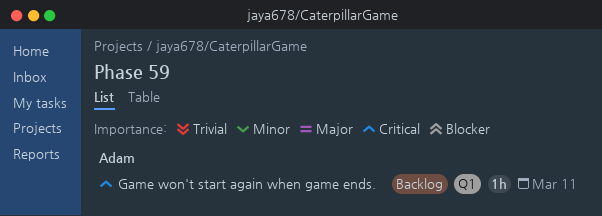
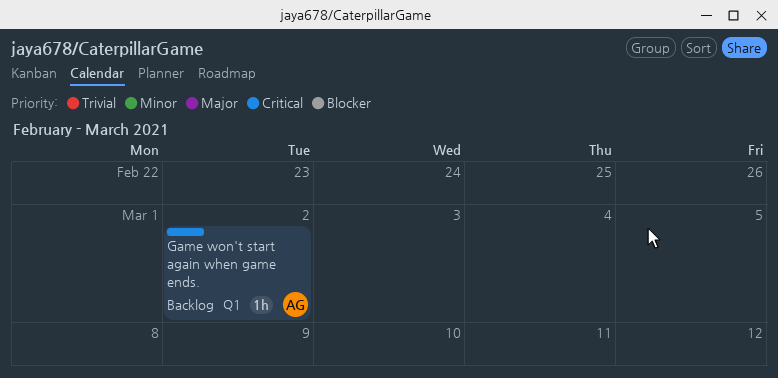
Game won't start again when game ends., due: Mar 11 -> Mar 2

